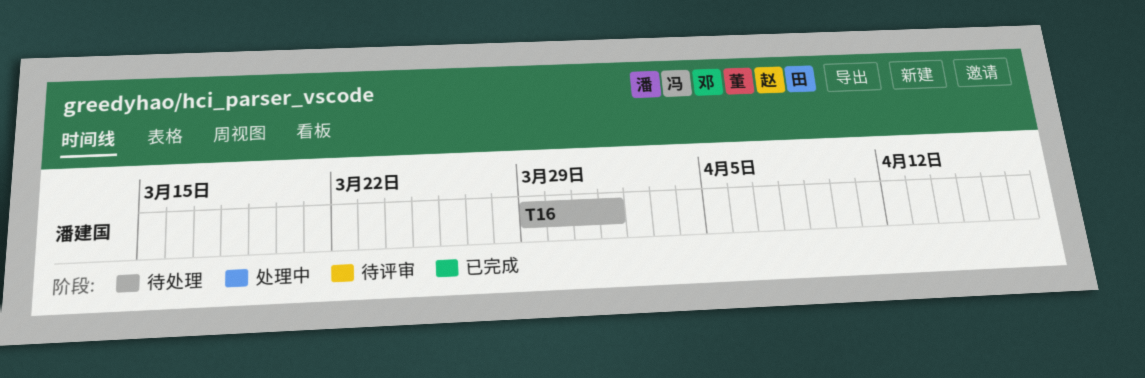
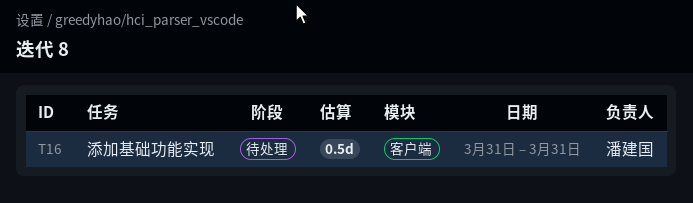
T16, start: Mar 29 -> Mar 31
T16, due: Apr 1 -> Mar 31

